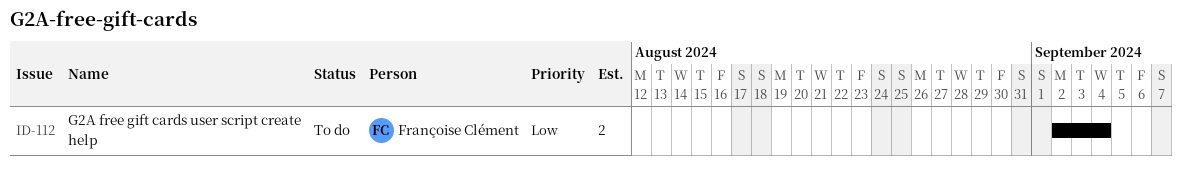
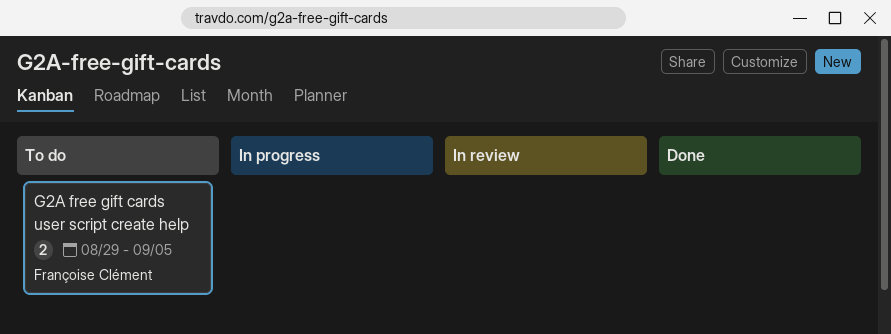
G2A free gift cards user script create help, start: Sep 2 -> Aug 29
G2A free gift cards user script create help, due: Sep 4 -> Sep 5

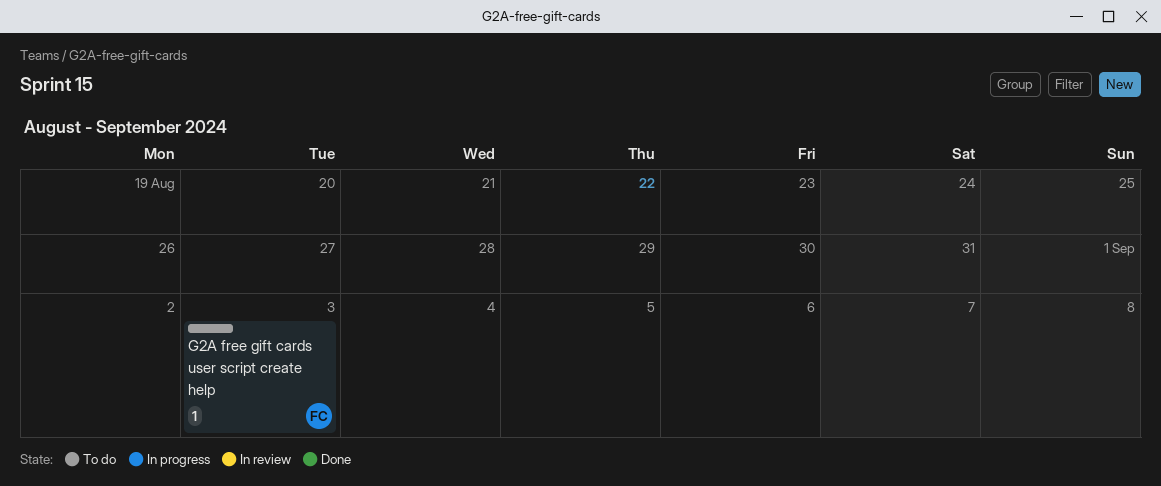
G2A free gift cards user script create help, estimate: 2 -> 1
G2A free gift cards user script create help, due: Sep 5 -> Sep 3

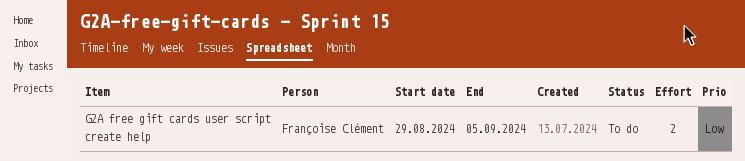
G2A free gift cards user script create help, estimate: 1 -> 2
G2A free gift cards user script create help, due: Sep 3 -> Sep 5

